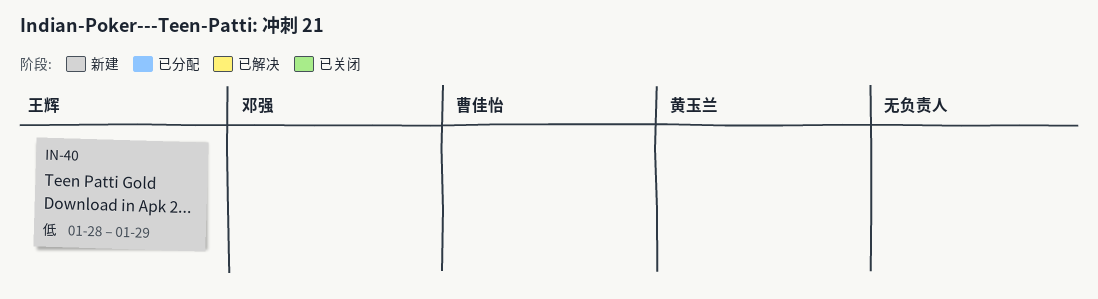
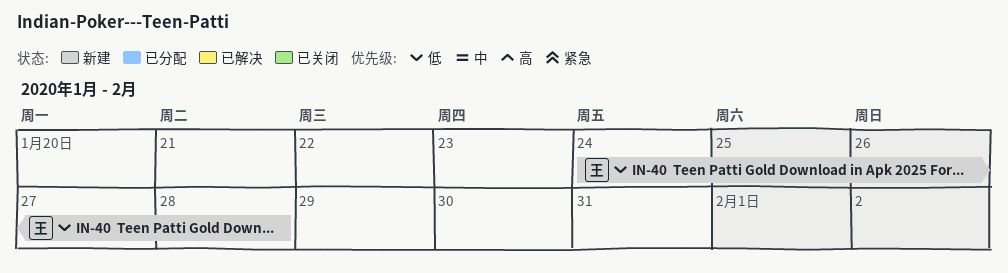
IN-40, start: Jan 28 -> Jan 24
IN-40, due: Jan 29 -> Jan 28

